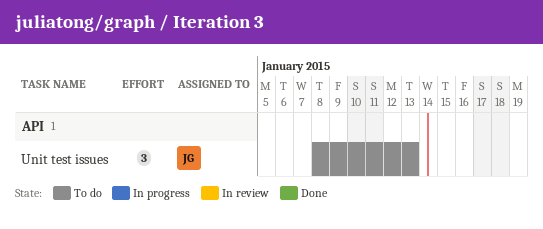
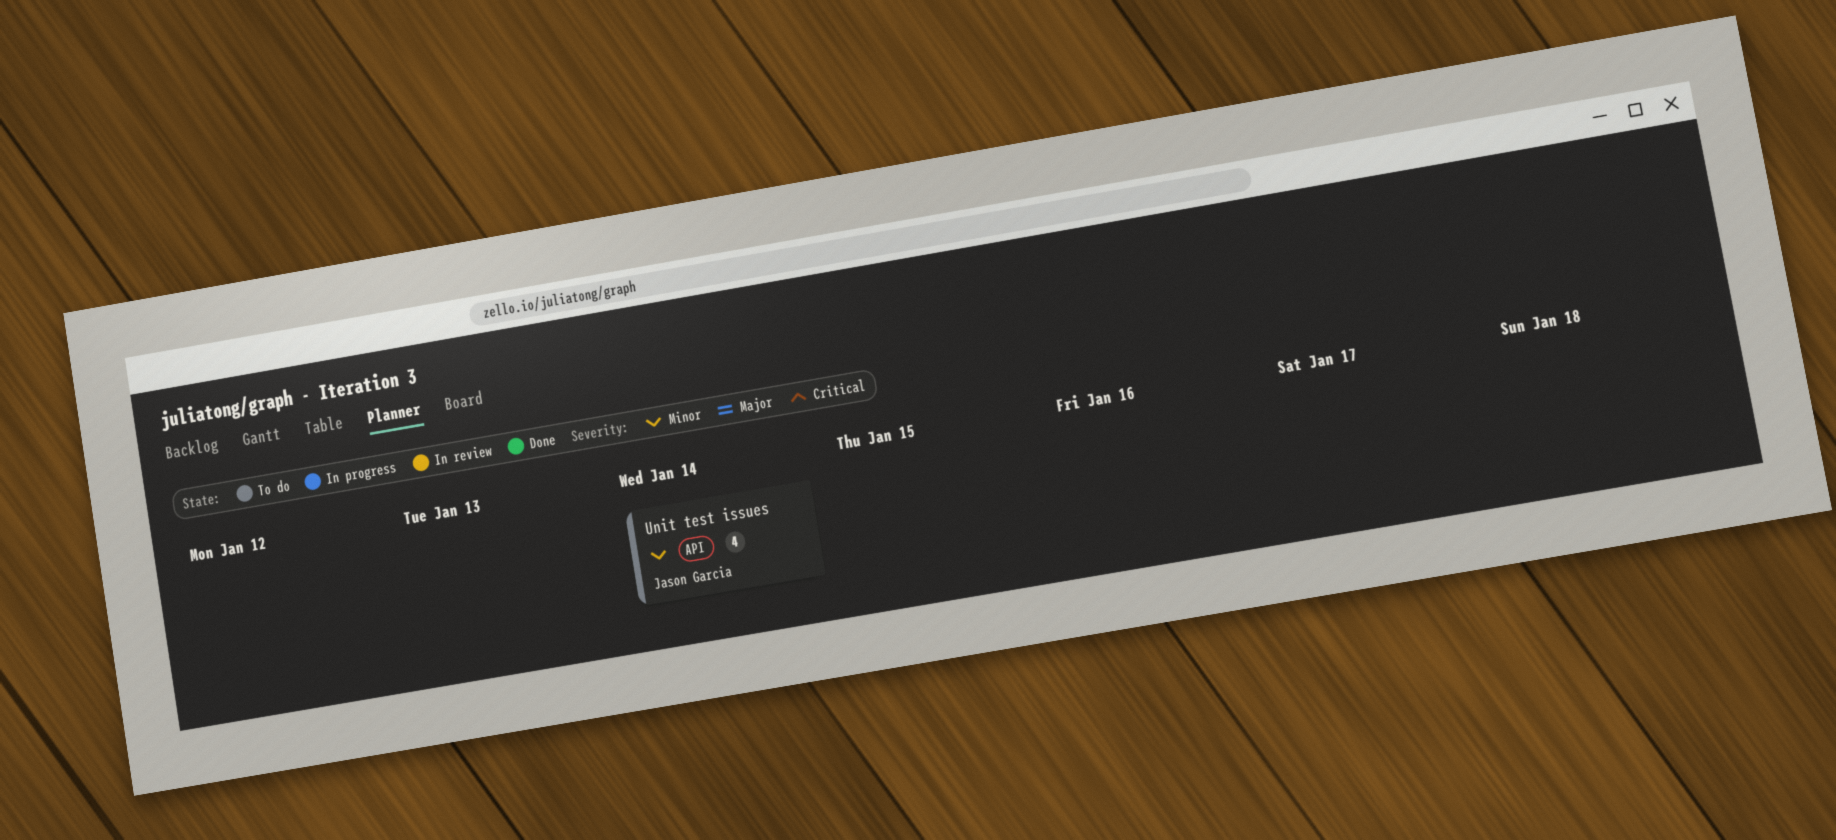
Unit test issues, estimate: 3 -> 4
Unit test issues, due: Jan 13 -> Jan 14

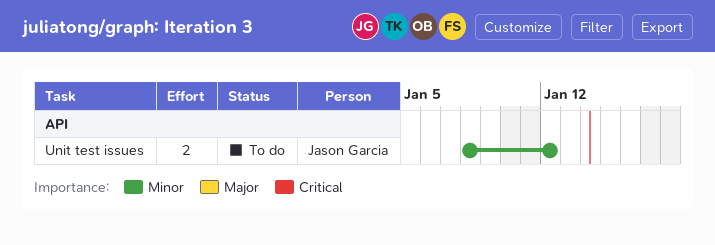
Unit test issues, estimate: 4 -> 2
Unit test issues, due: Jan 14 -> Jan 12

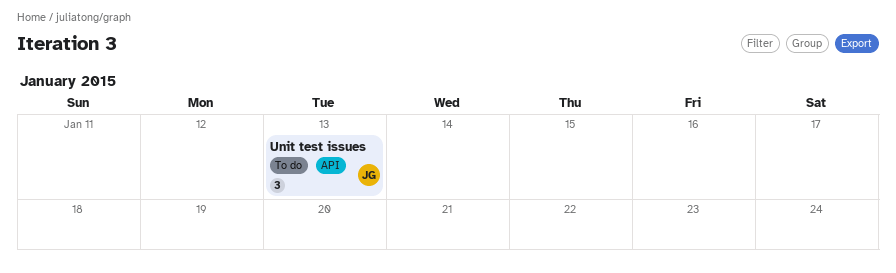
Unit test issues, estimate: 2 -> 3
Unit test issues, due: Jan 12 -> Jan 13

